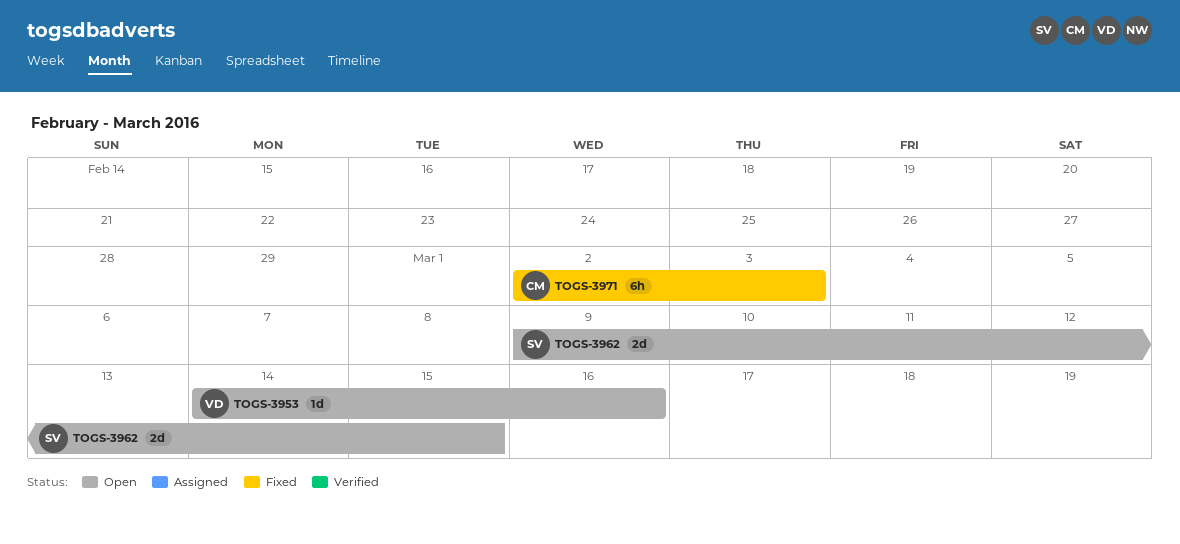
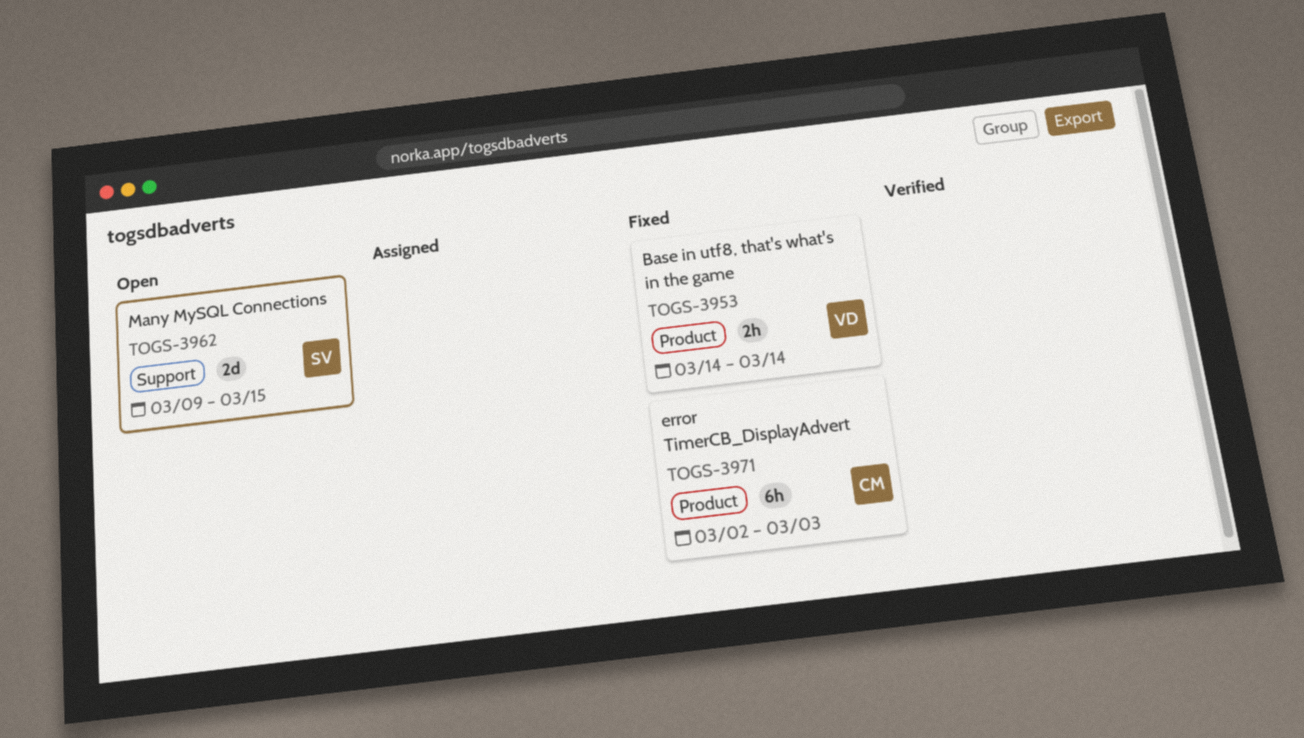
TOGS-3953, status: Open -> Fixed
TOGS-3953, estimate: 1d -> 2h
TOGS-3953, due: Mar 16 -> Mar 14

